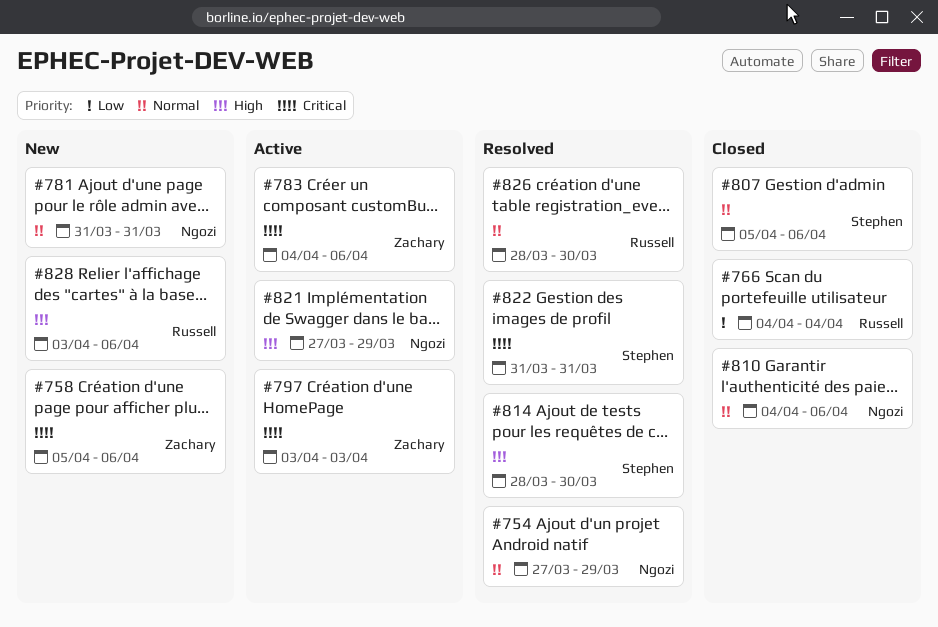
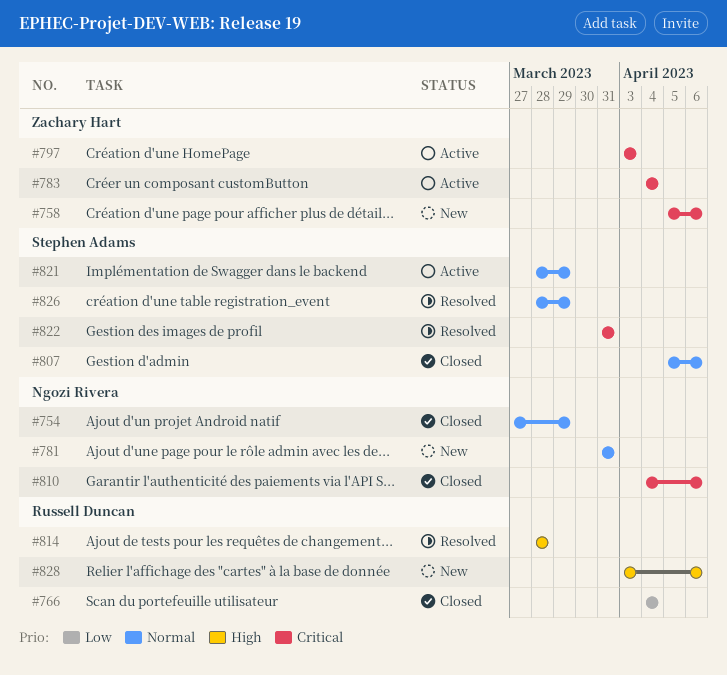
#754, status: Resolved -> Closed
#783, due: Apr 6 -> Apr 4
#810, priority: Normal -> Critical
#814, owner: Stephen Adams -> Russell Duncan
#814, due: Mar 30 -> Mar 28
#821, owner: Ngozi Rivera -> Stephen Adams
#821, priority: High -> Normal
#821, start: Mar 27 -> Mar 28
#826, owner: Russell Duncan -> Stephen Adams
#826, due: Mar 30 -> Mar 29

